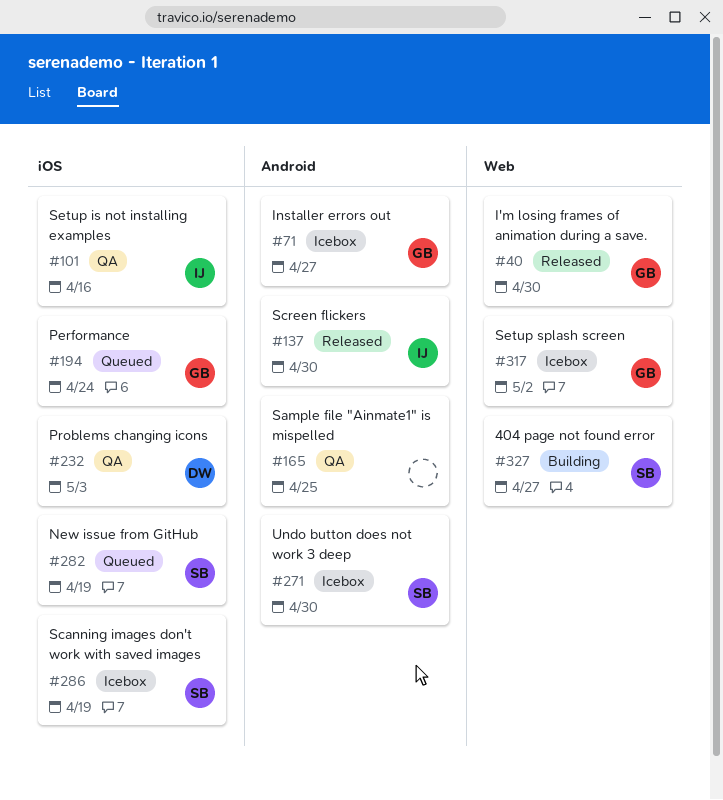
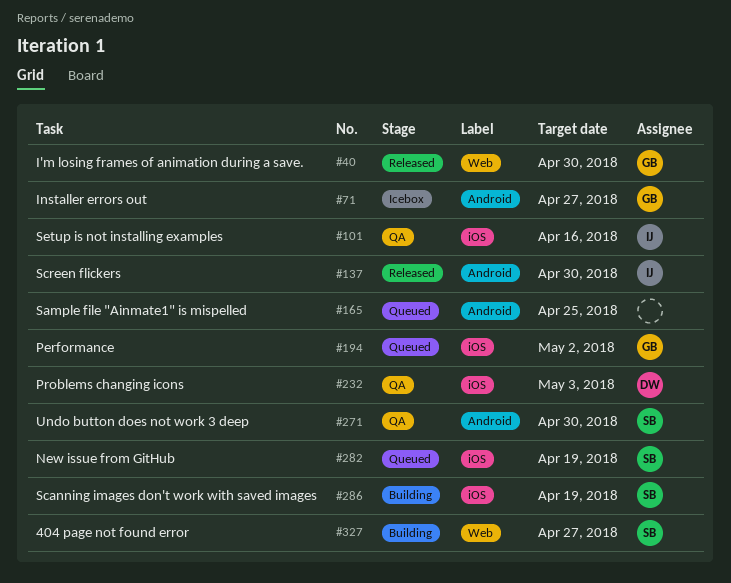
#165, status: QA -> Queued
#194, due: Apr 24 -> May 2
#271, status: Icebox -> QA
#286, status: Icebox -> Building
#317: present -> none

